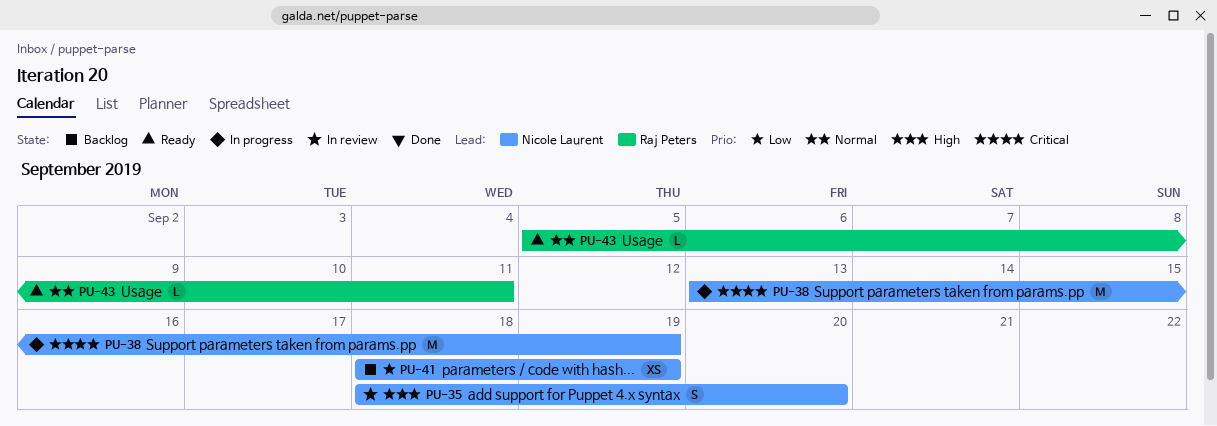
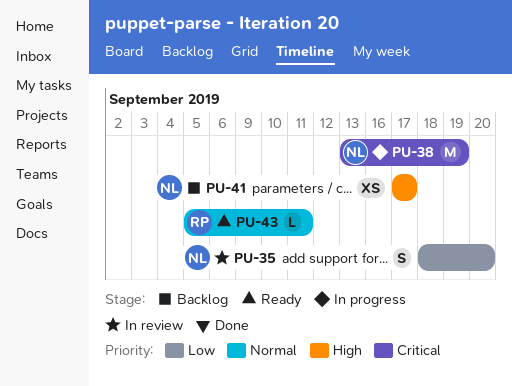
PU-35, priority: High -> Low
PU-41, priority: Low -> High
PU-41, start: Sep 18 -> Sep 17
PU-41, due: Sep 19 -> Sep 17

